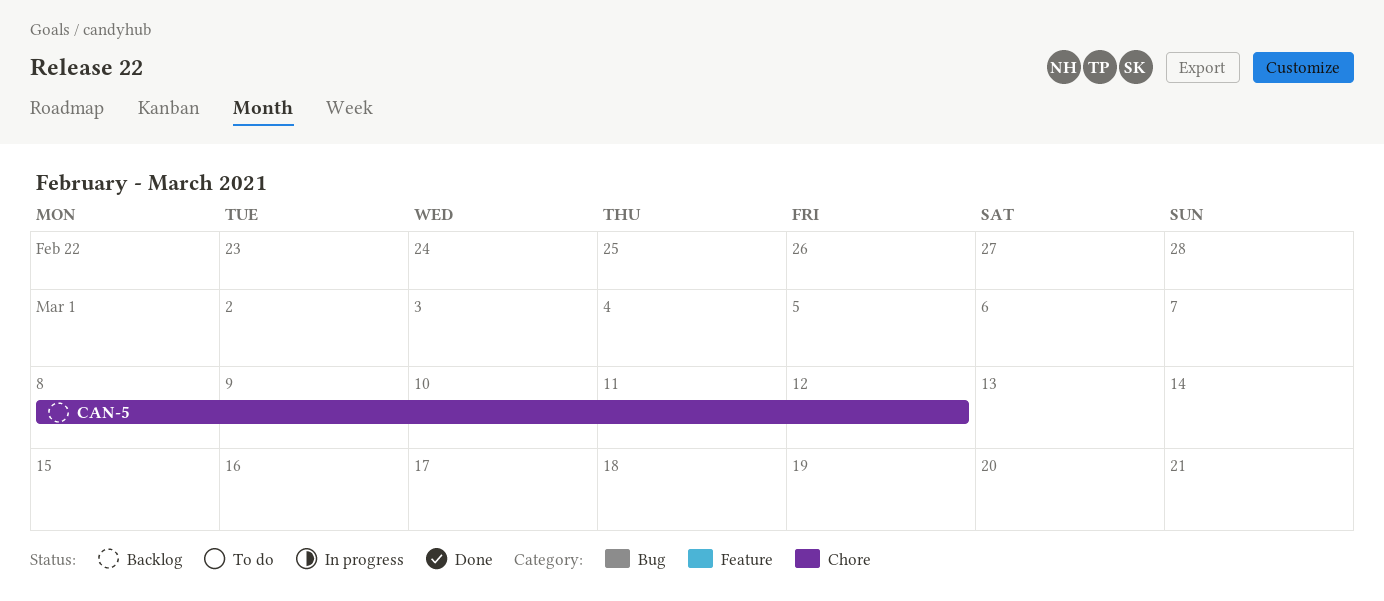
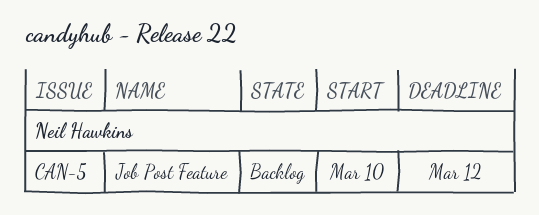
CAN-5, start: Mar 8 -> Mar 10

